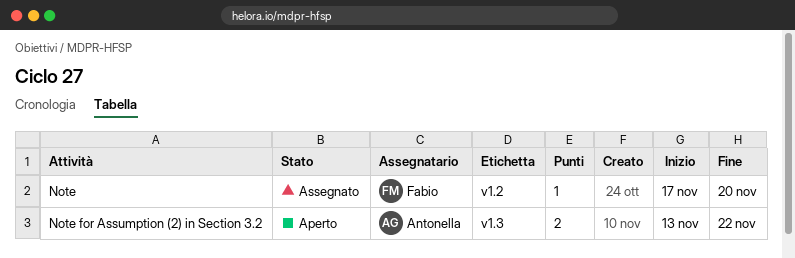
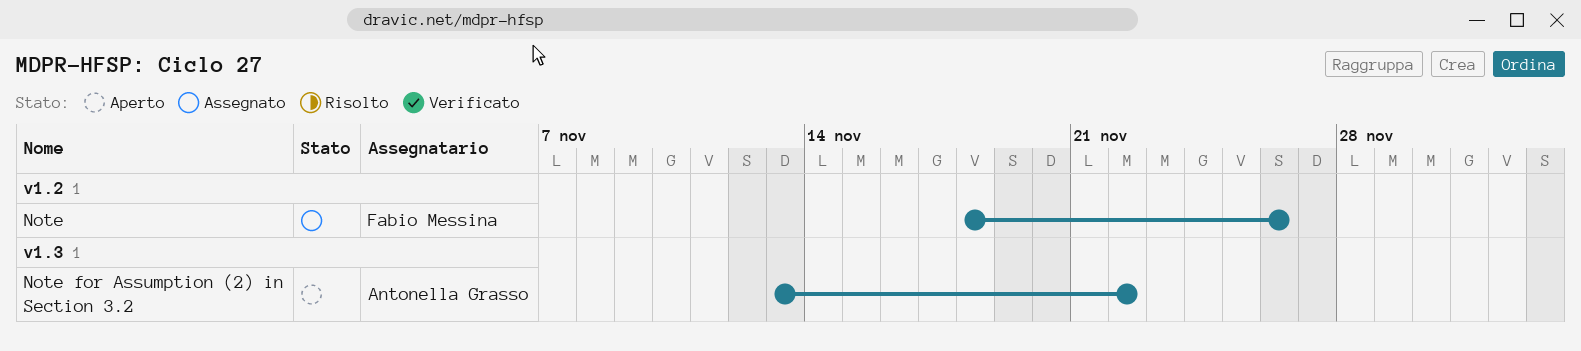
Note, start: Nov 17 -> Nov 18
Note, due: Nov 20 -> Nov 26

